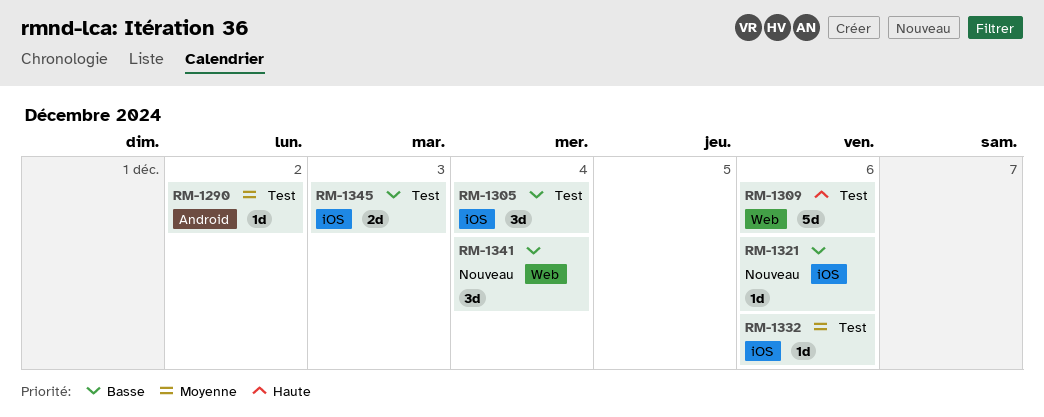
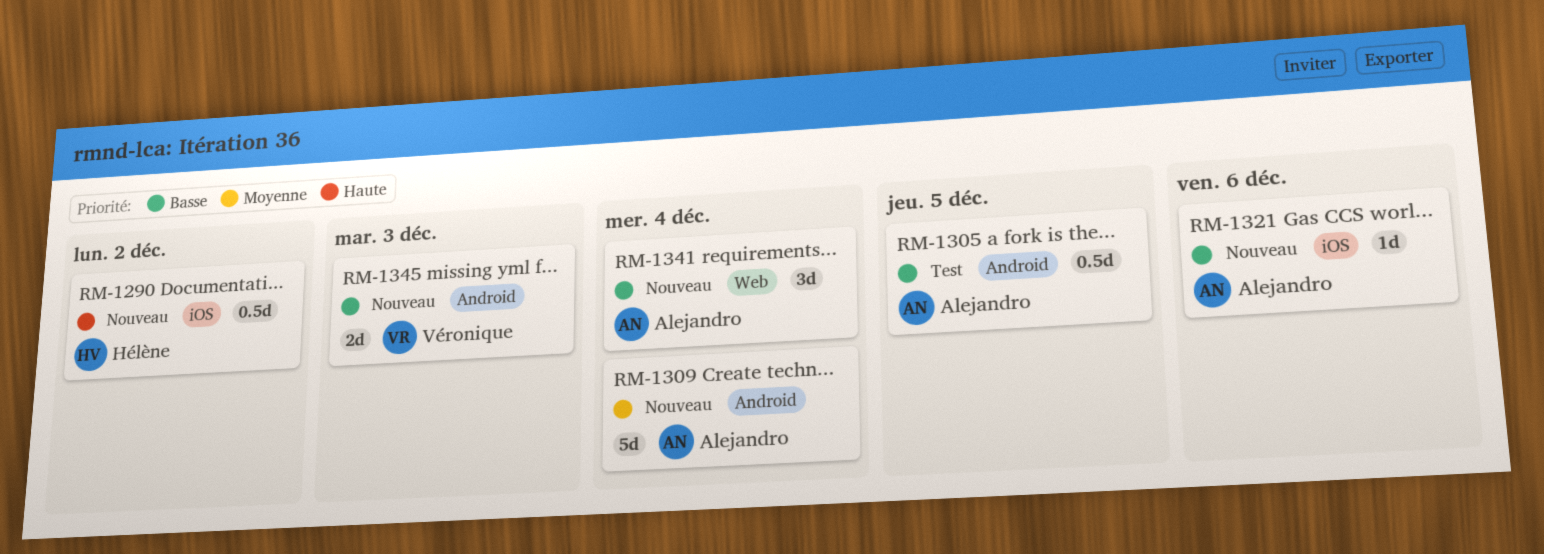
RM-1290, status: Test -> Nouveau
RM-1290, priority: Moyenne -> Haute
RM-1290, label: Android -> iOS
RM-1290, estimate: 1d -> 0.5d
RM-1305, label: iOS -> Android
RM-1305, estimate: 3d -> 0.5d
RM-1305, due: Dec 4 -> Dec 5
RM-1309, status: Test -> Nouveau
RM-1309, priority: Haute -> Moyenne
RM-1309, label: Web -> Android
RM-1309, due: Dec 6 -> Dec 4
RM-1332: present -> none
RM-1345, status: Test -> Nouveau
RM-1345, label: iOS -> Android

